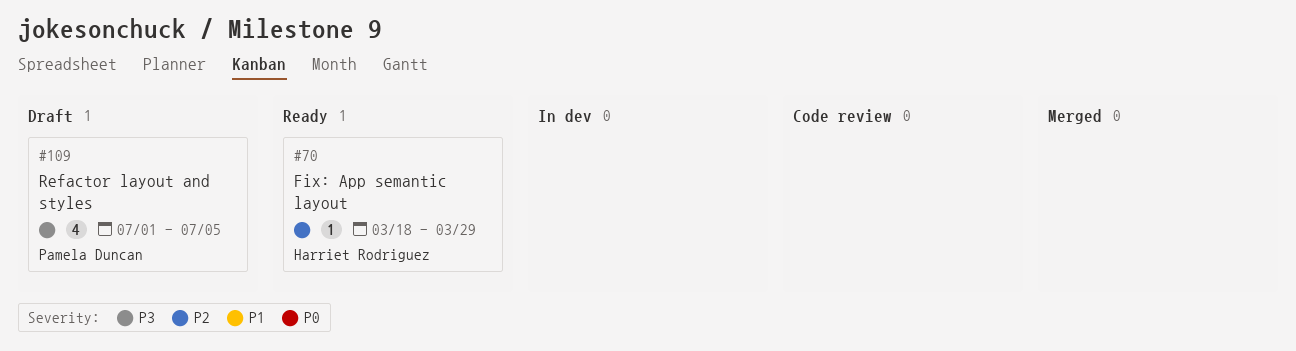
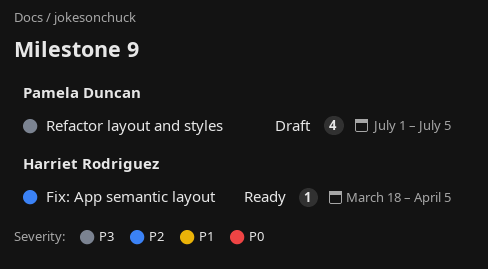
Fix: App semantic layout, due: Mar 29 -> Apr 5

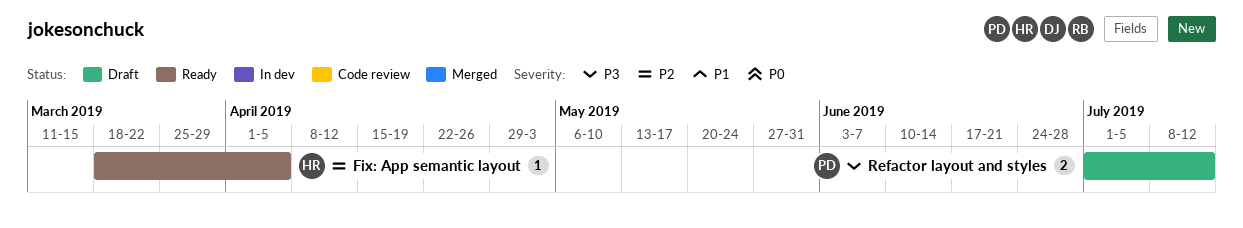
Refactor layout and styles, estimate: 4 -> 2
Refactor layout and styles, due: Jul 5 -> Jul 12

